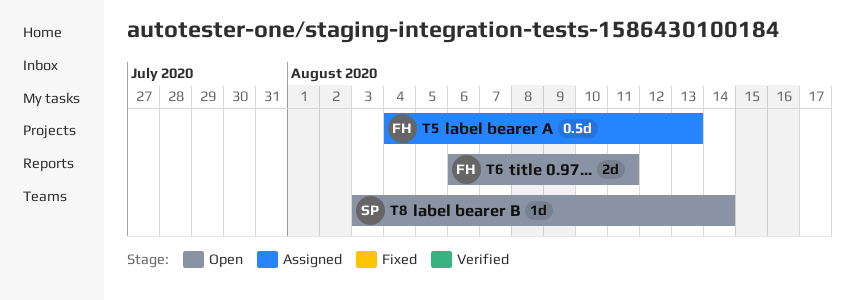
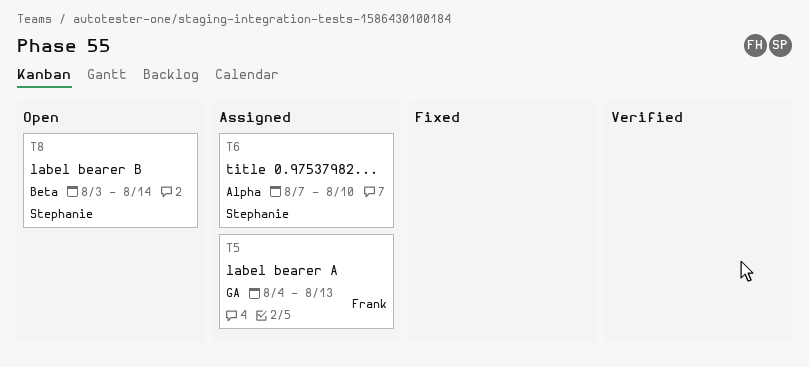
T6, status: Open -> Assigned
T6, owner: Frank -> Stephanie
T6, start: Aug 6 -> Aug 7
T6, due: Aug 11 -> Aug 10

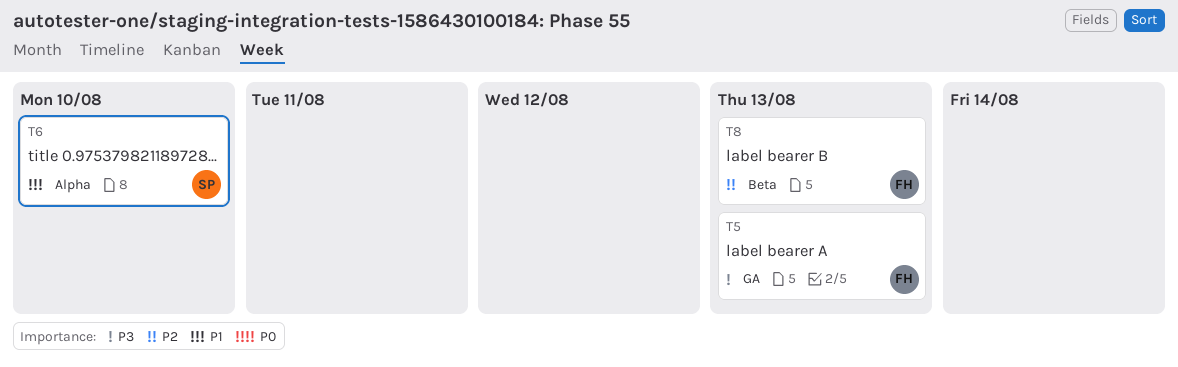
T8, owner: Stephanie -> Frank
T8, due: Aug 14 -> Aug 13

